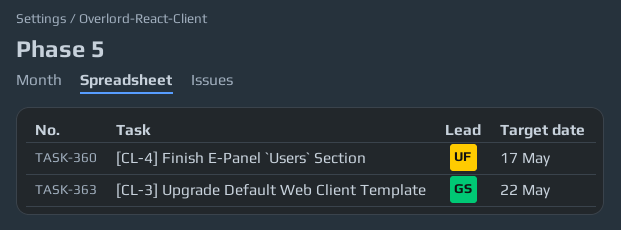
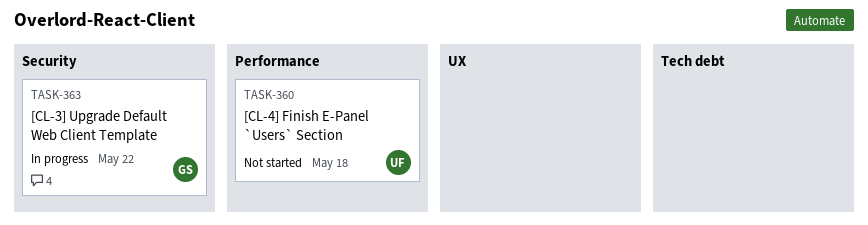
TASK-360, due: May 17 -> May 18

